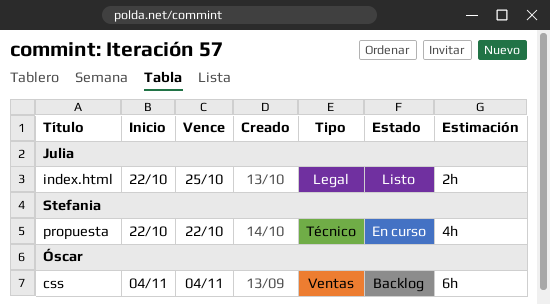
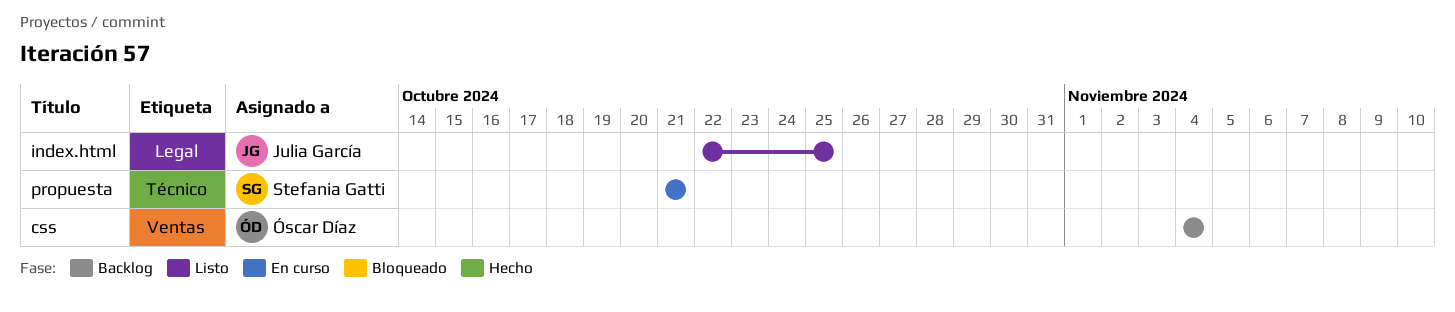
propuesta, start: Oct 22 -> Oct 21
propuesta, due: Oct 22 -> Oct 21

